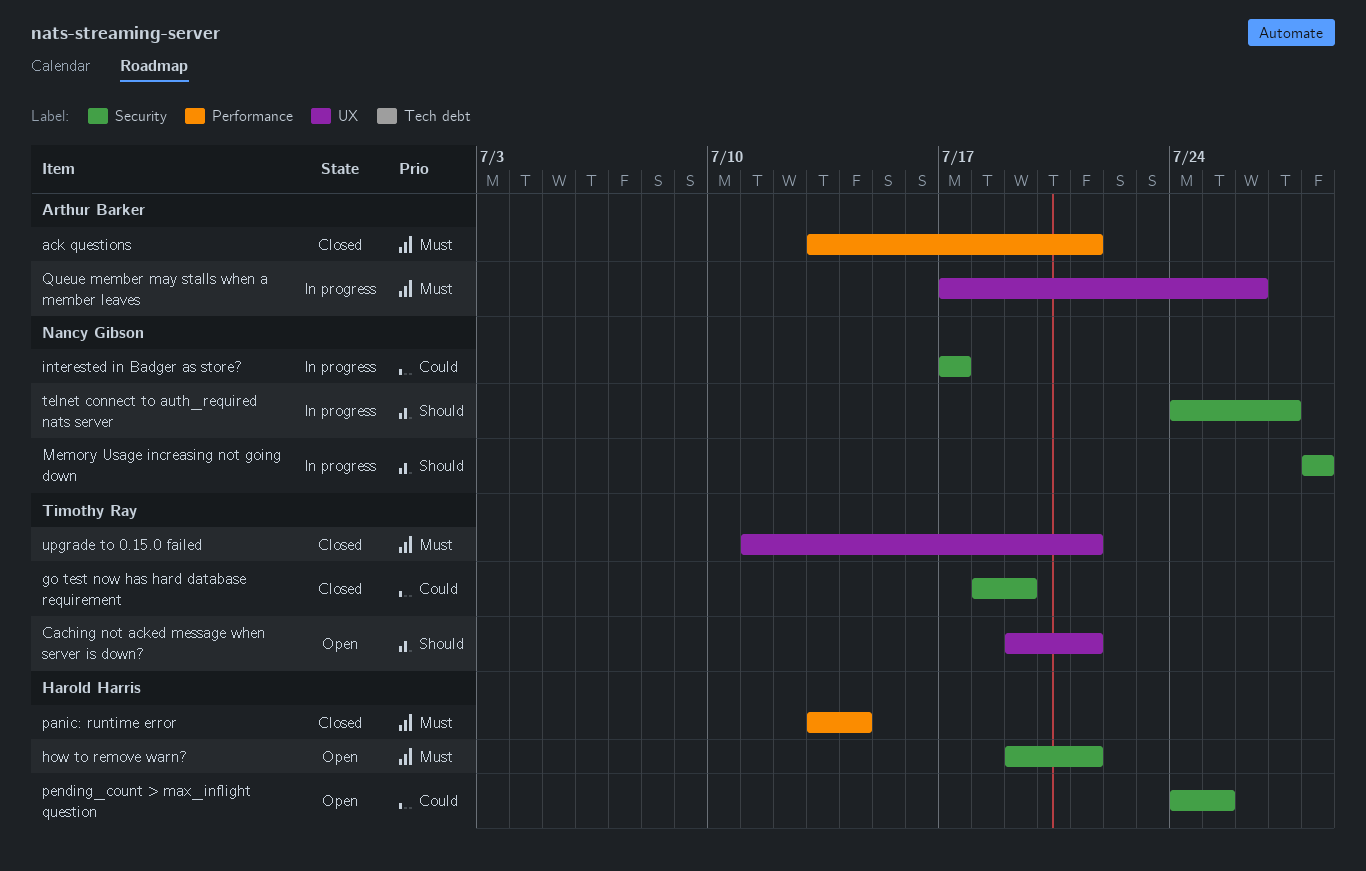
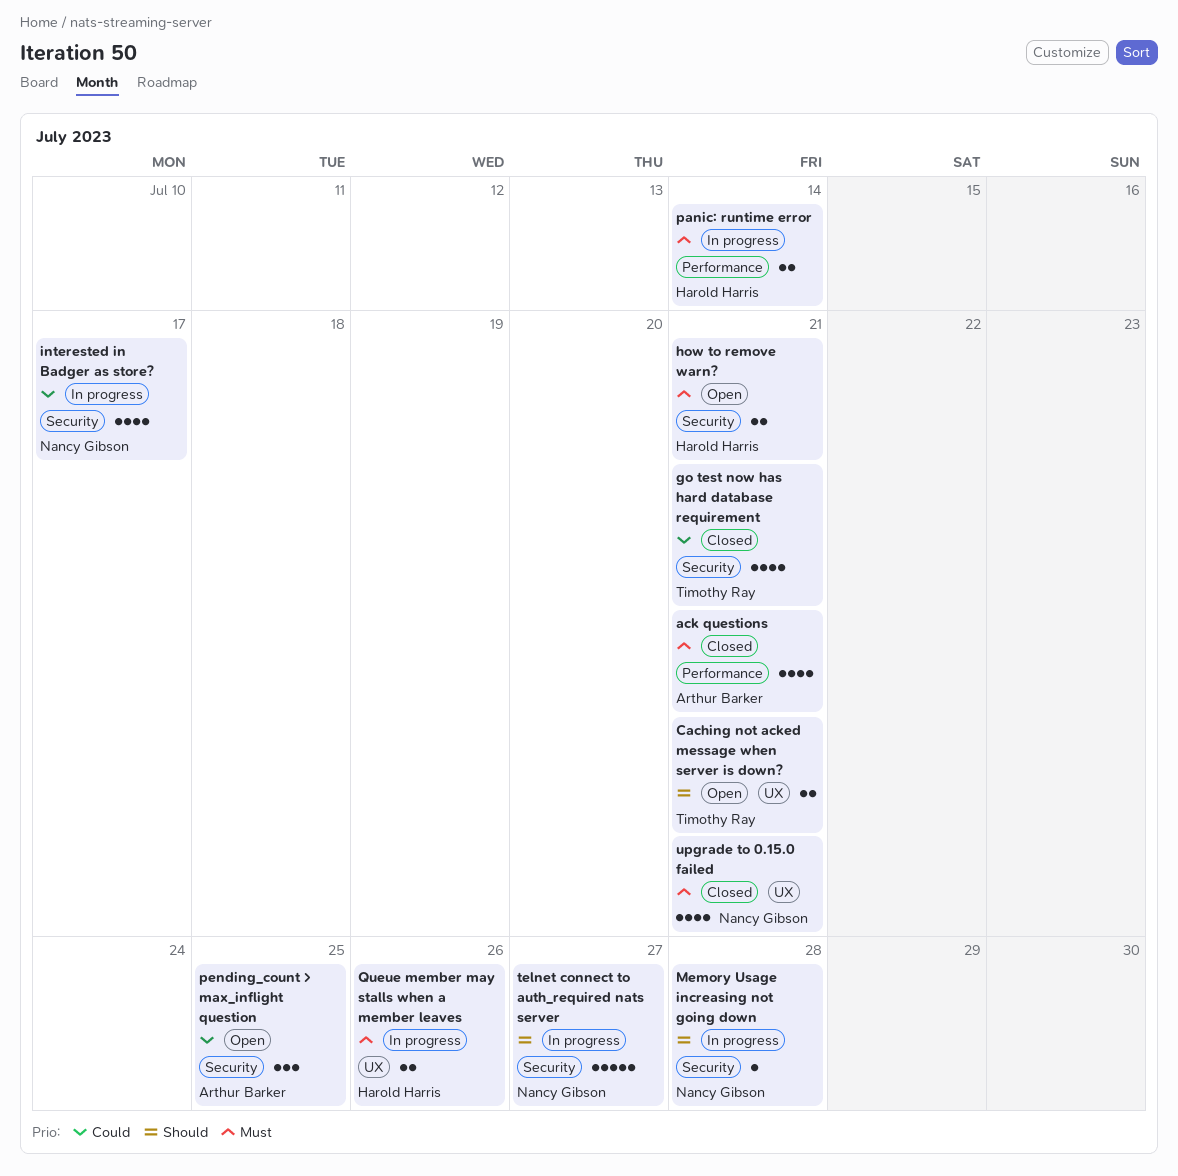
go test now has hard database requirement, due: Jul 19 -> Jul 21
panic: runtime error, status: Closed -> In progress
pending_count > max_inflight question, owner: Harold Harris -> Arthur Barker
Queue member may stalls when a member leaves, owner: Arthur Barker -> Harold Harris
upgrade to 0.15.0 failed, owner: Timothy Ray -> Nancy Gibson

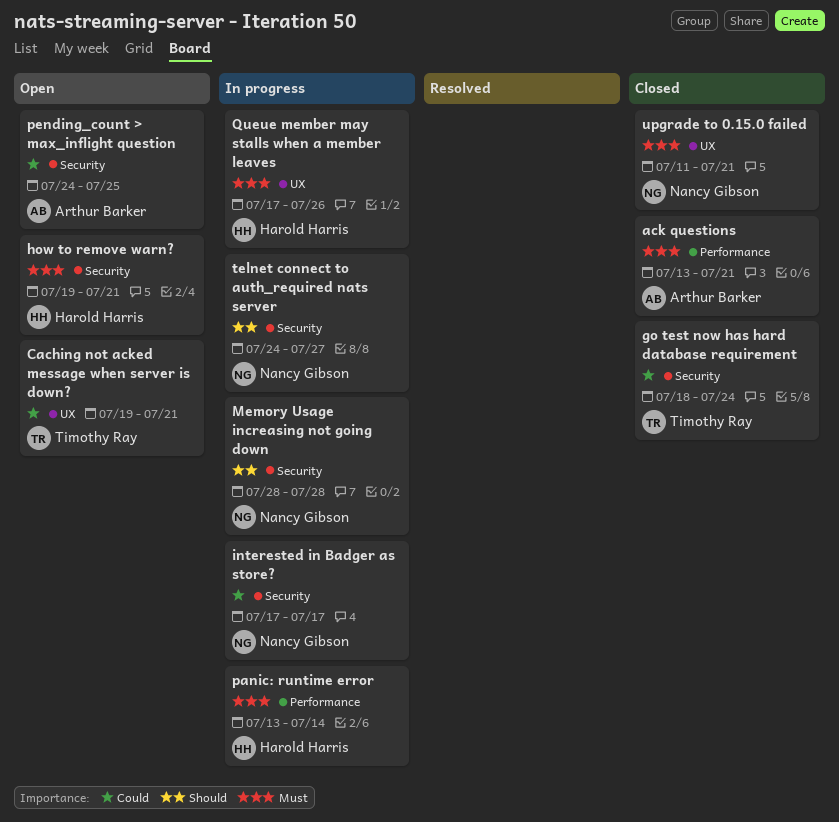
Caching not acked message when server is down?, priority: Should -> Could
go test now has hard database requirement, due: Jul 21 -> Jul 24

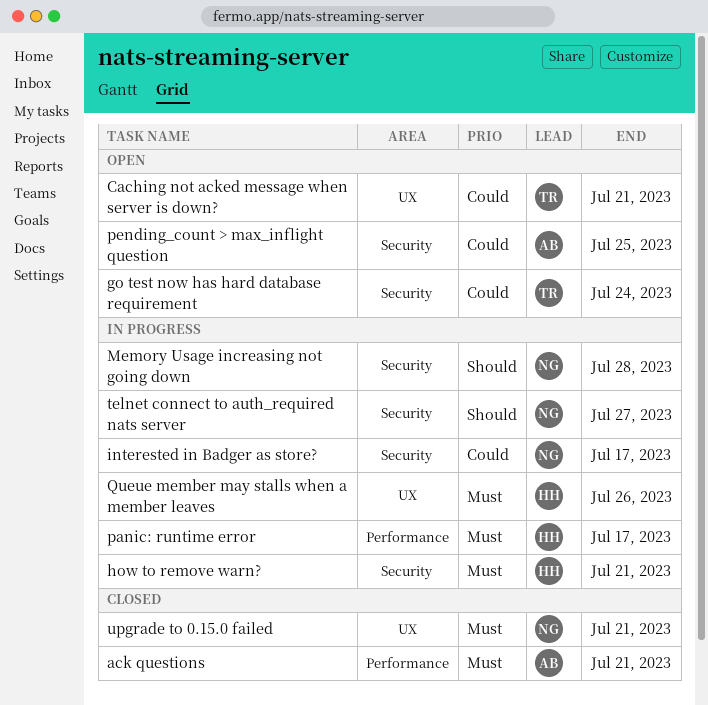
go test now has hard database requirement, status: Closed -> Open
how to remove warn?, status: Open -> In progress
panic: runtime error, due: Jul 14 -> Jul 17

